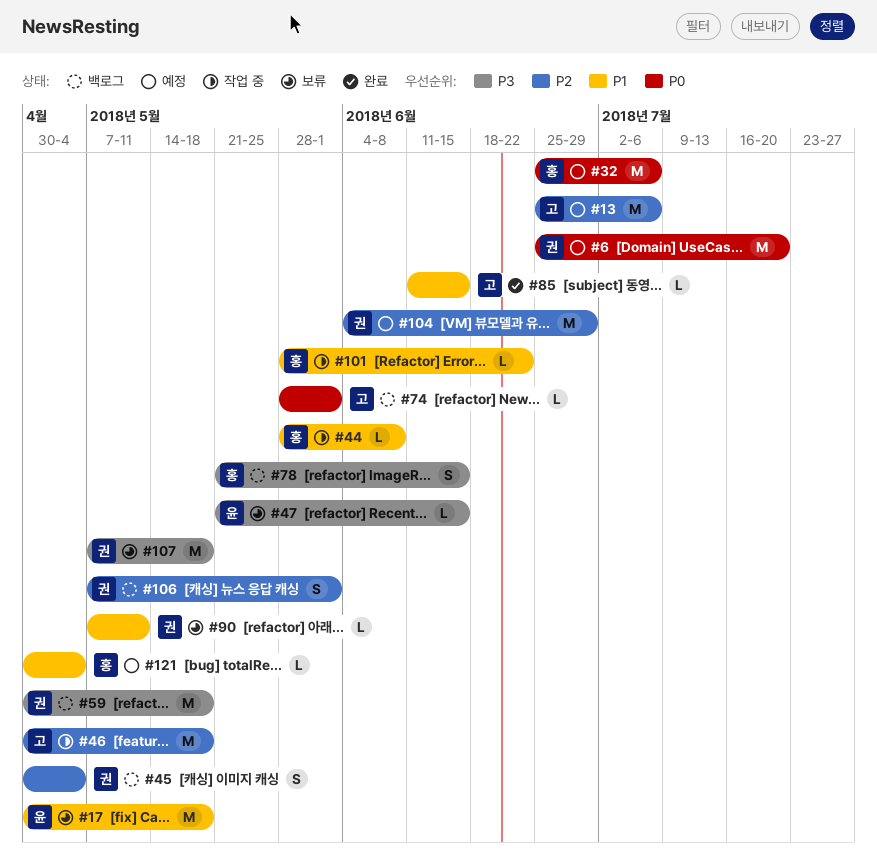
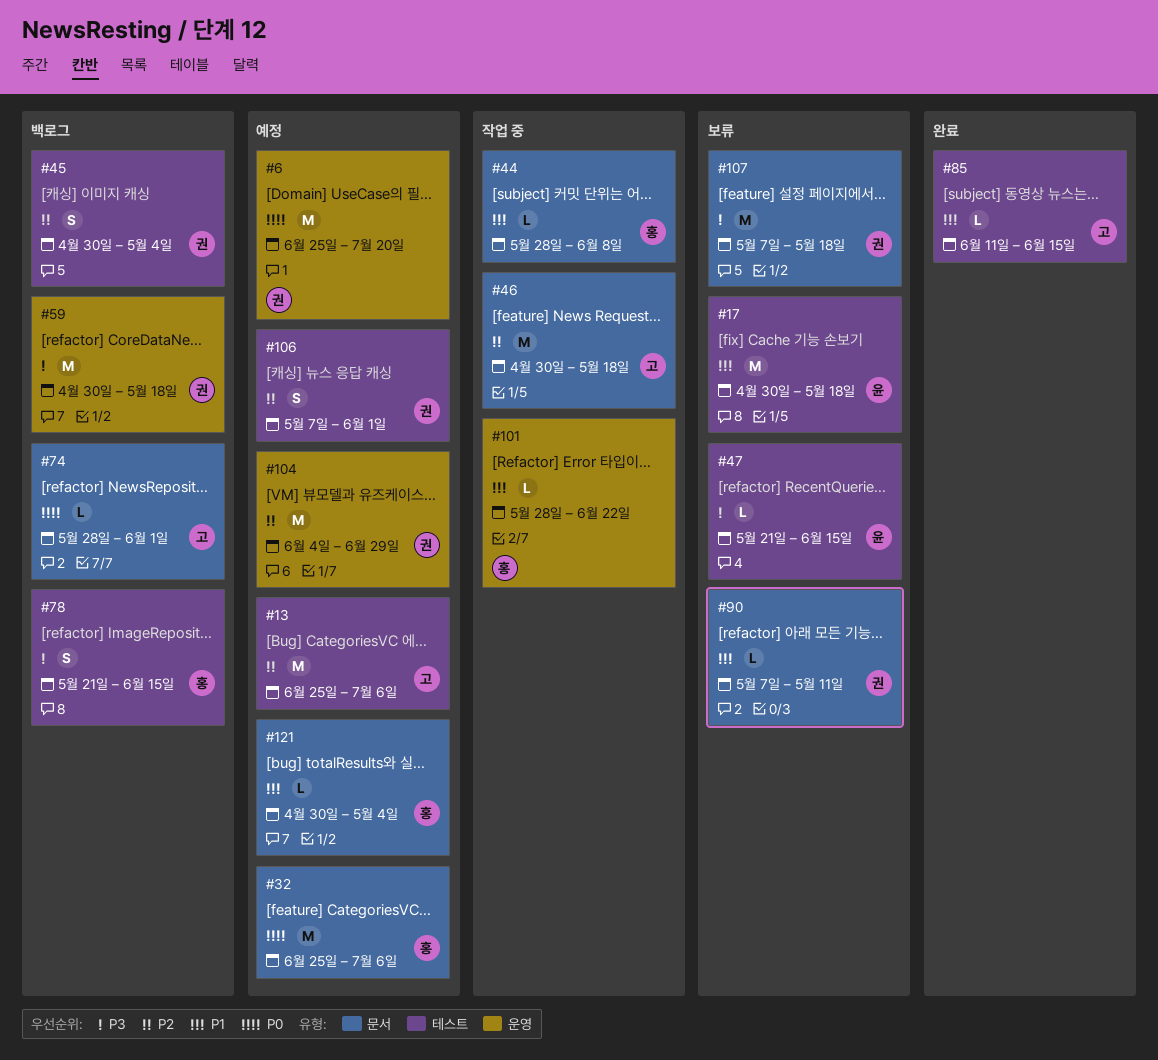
#106, status: 백로그 -> 예정

